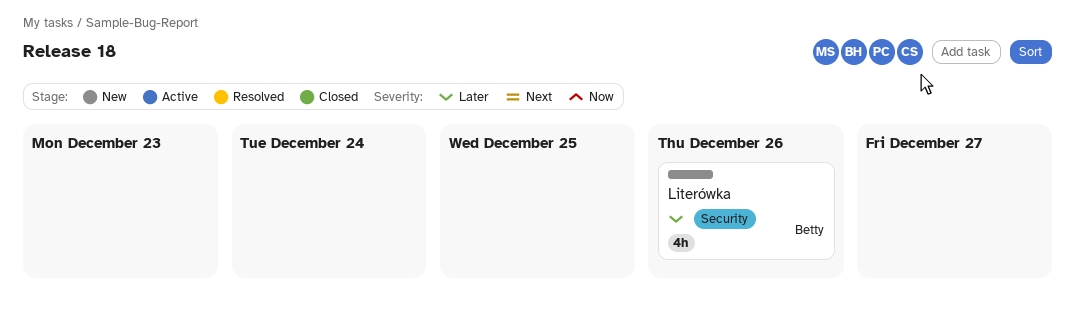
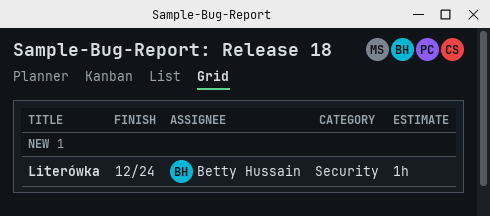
Literówka, estimate: 4h -> 1h
Literówka, due: Dec 26 -> Dec 24

